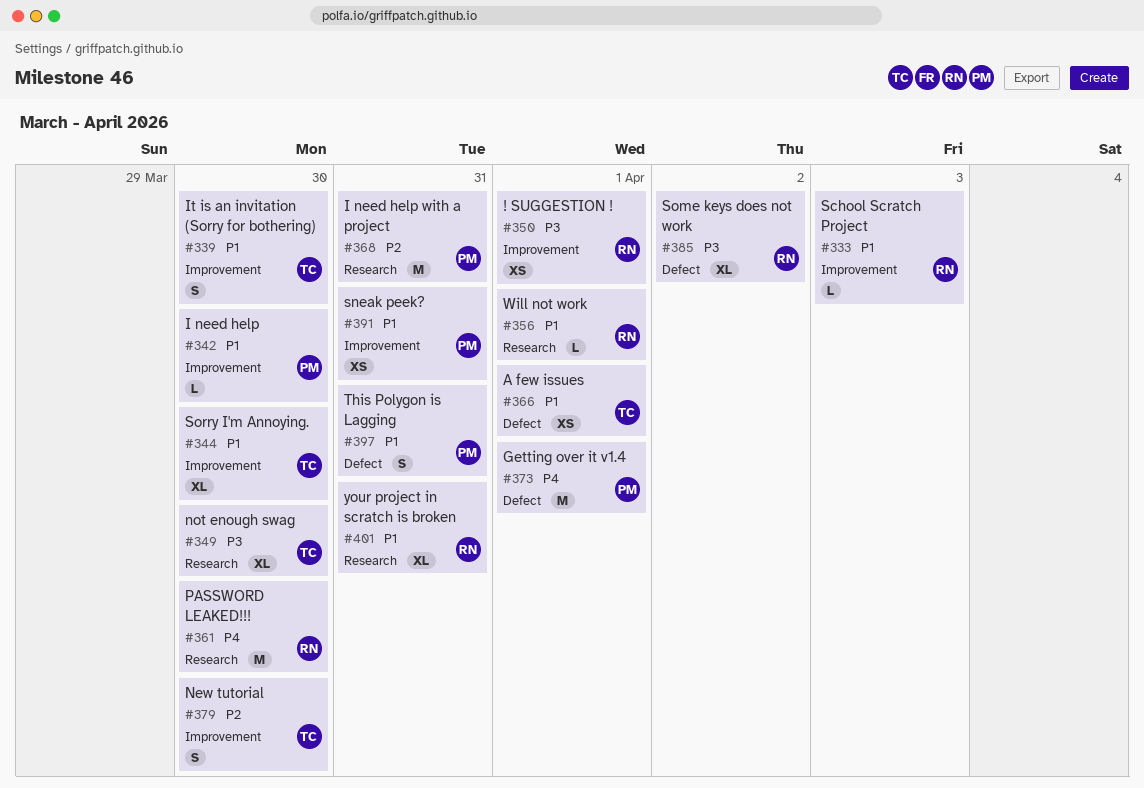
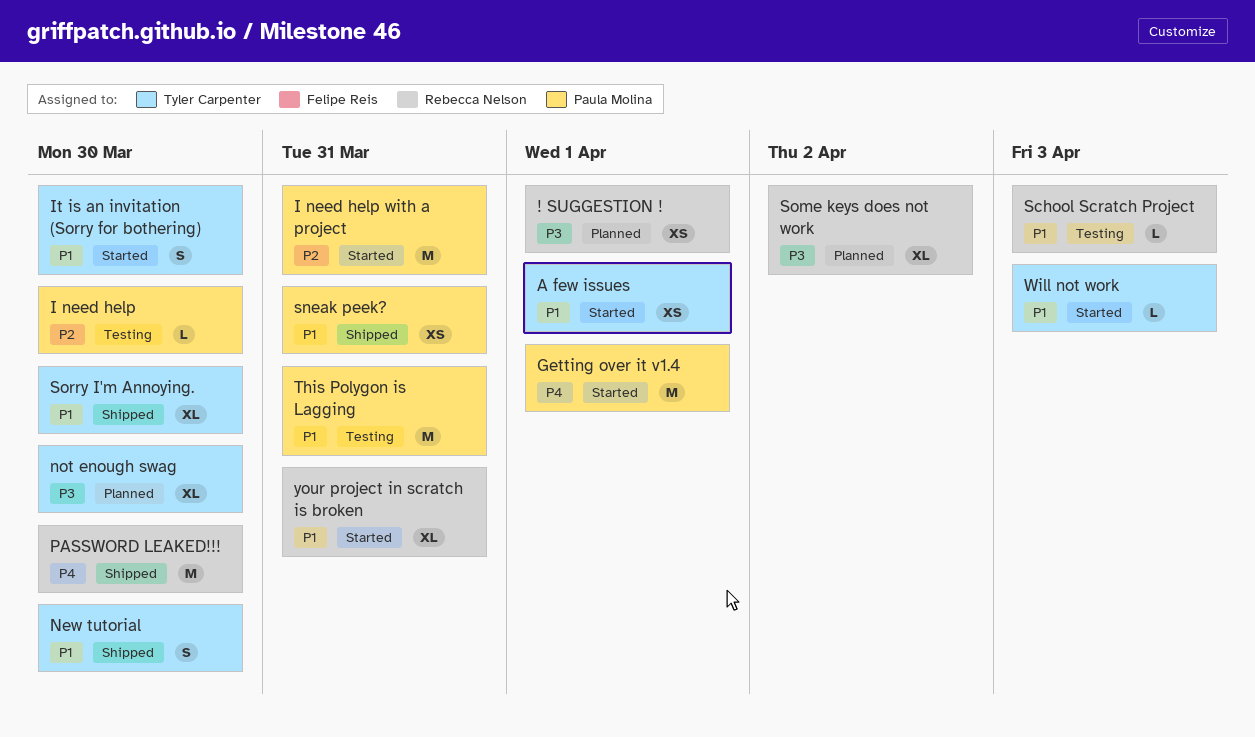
I need help, priority: P1 -> P2
New tutorial, priority: P2 -> P1
This Polygon is Lagging, estimate: S -> M
Will not work, owner: Rebecca Nelson -> Tyler Carpenter
Will not work, due: Apr 1 -> Apr 3

